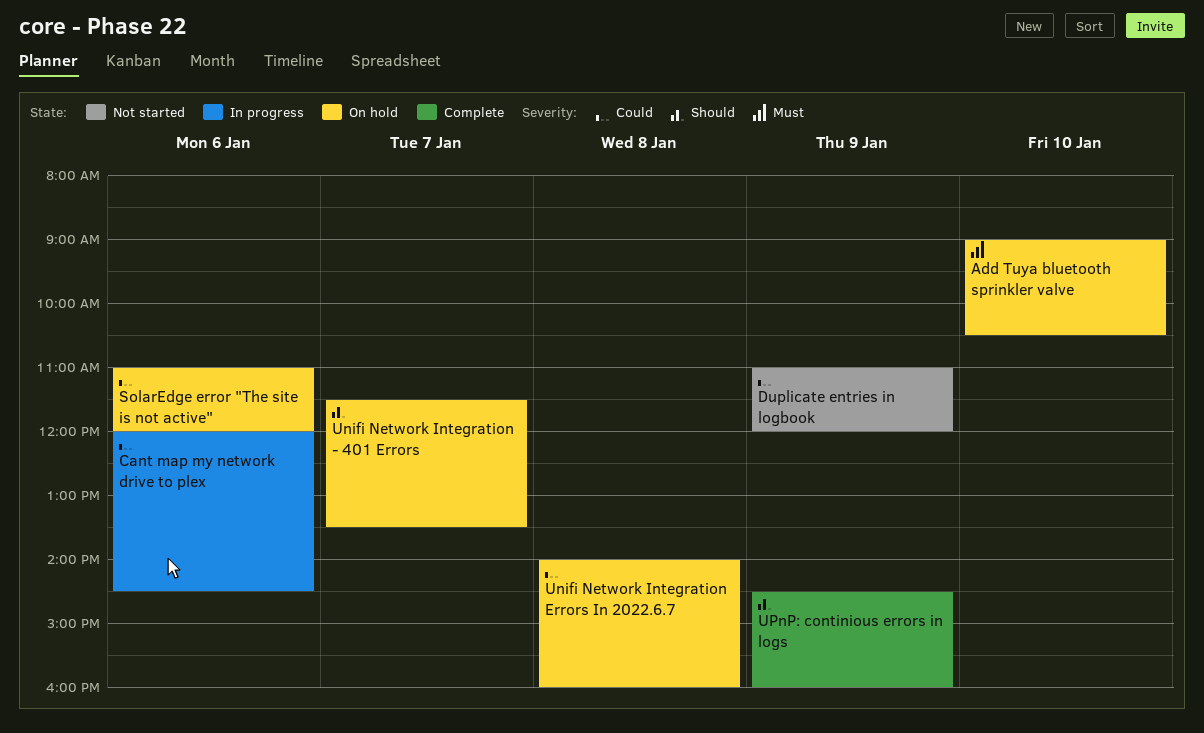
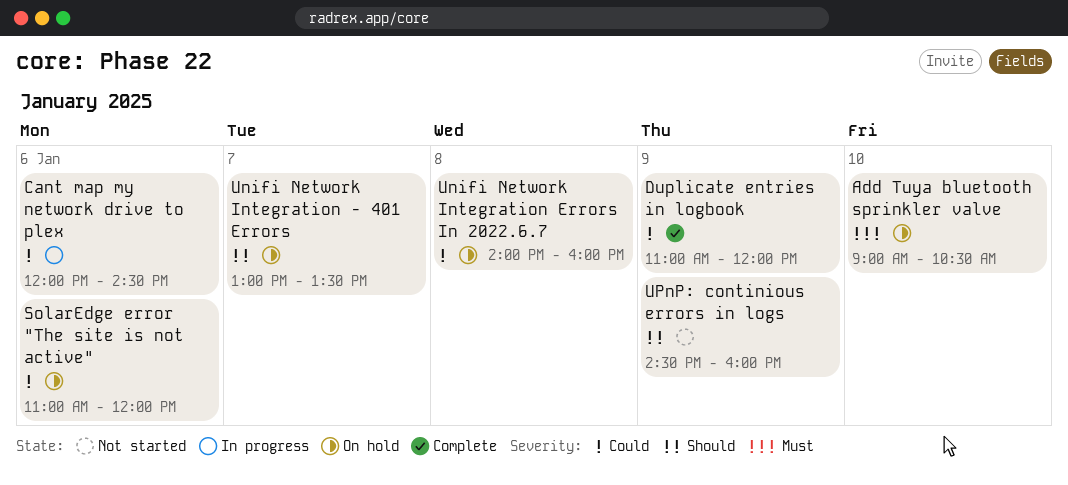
Duplicate entries in logbook, status: Not started -> Complete
Unifi Network Integration - 401 Errors, begins: 11:30 -> 13:00
UPnP: continious errors in logs, status: Complete -> Not started

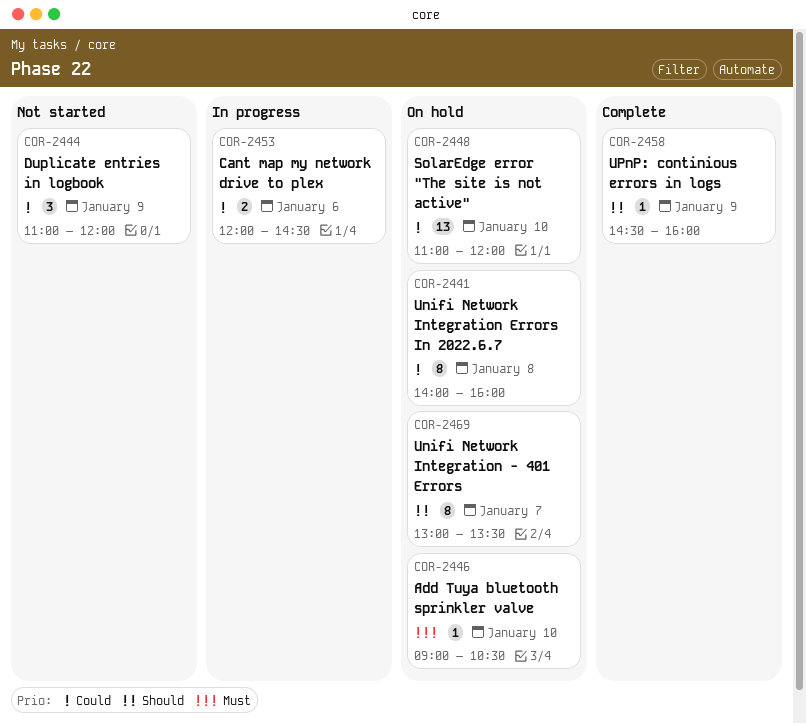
Duplicate entries in logbook, status: Complete -> Not started
SolarEdge error "The site is not active", day: Jan 6 -> Jan 10
UPnP: continious errors in logs, status: Not started -> Complete

